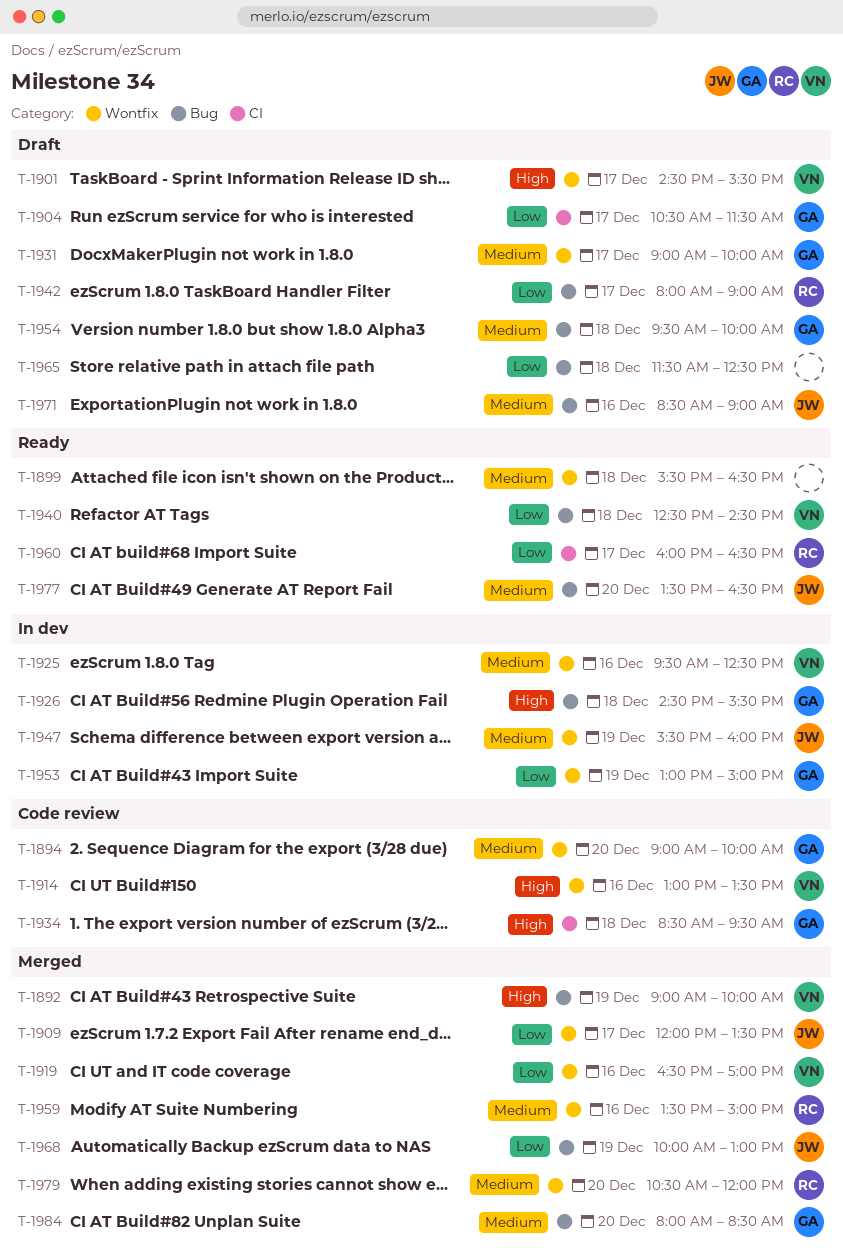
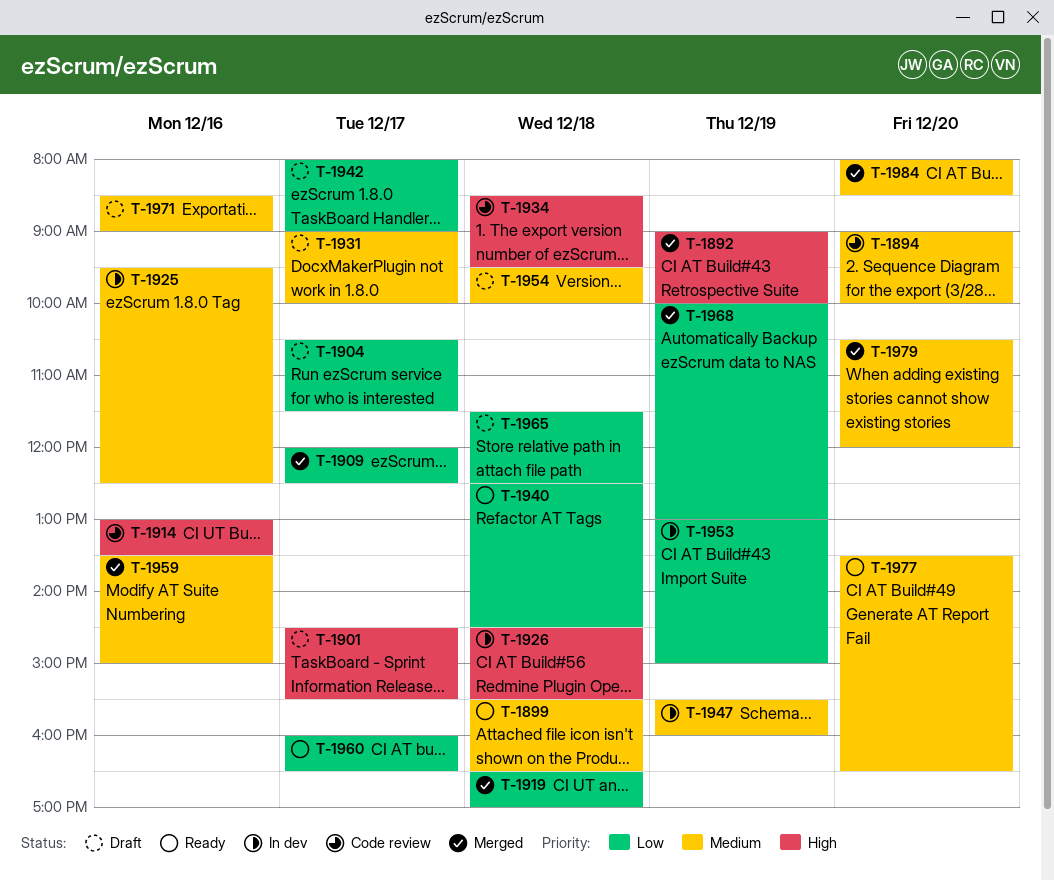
T-1909, ends: 13:30 -> 12:30
T-1919, day: Dec 16 -> Dec 18

